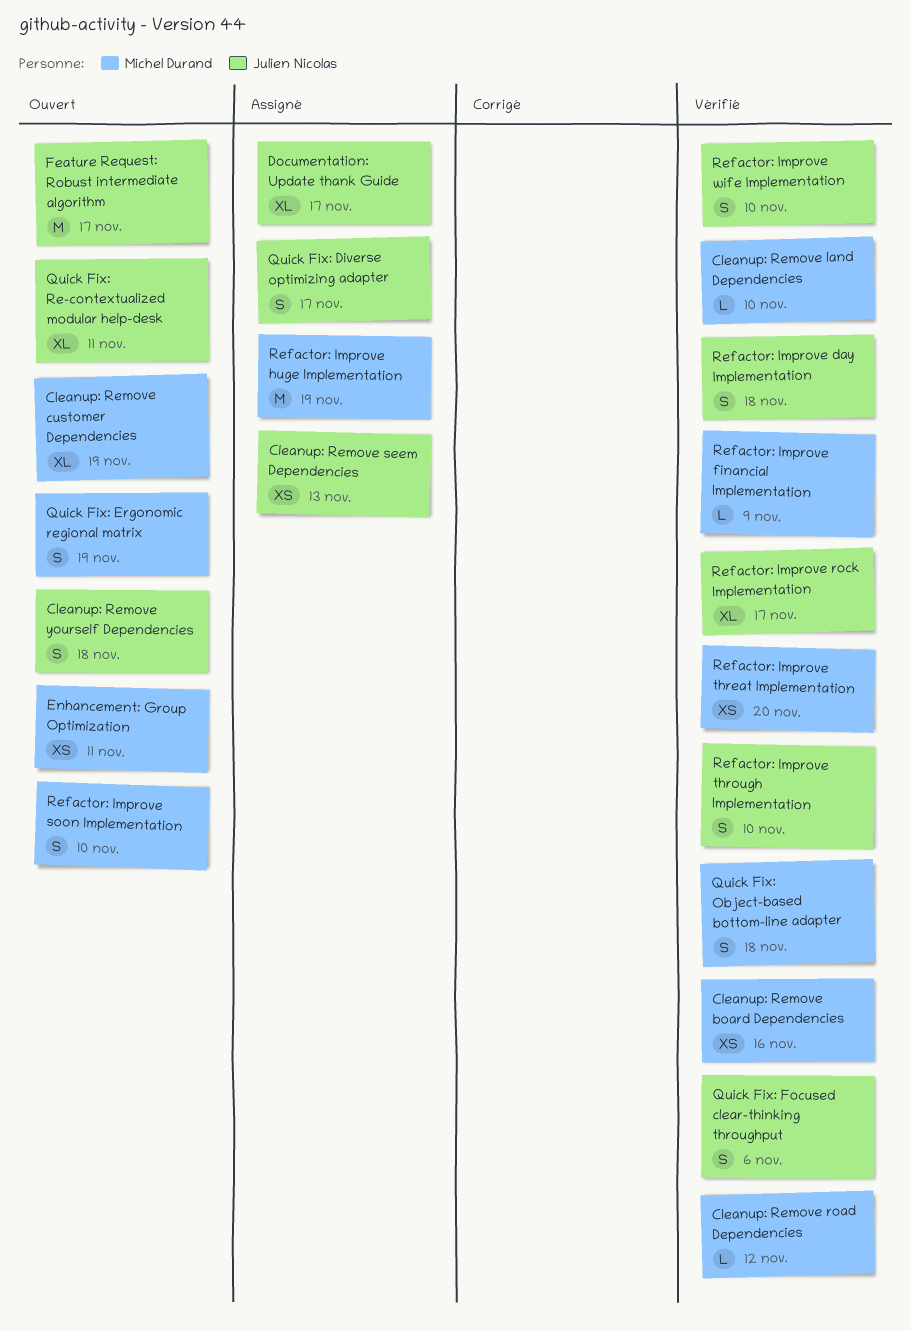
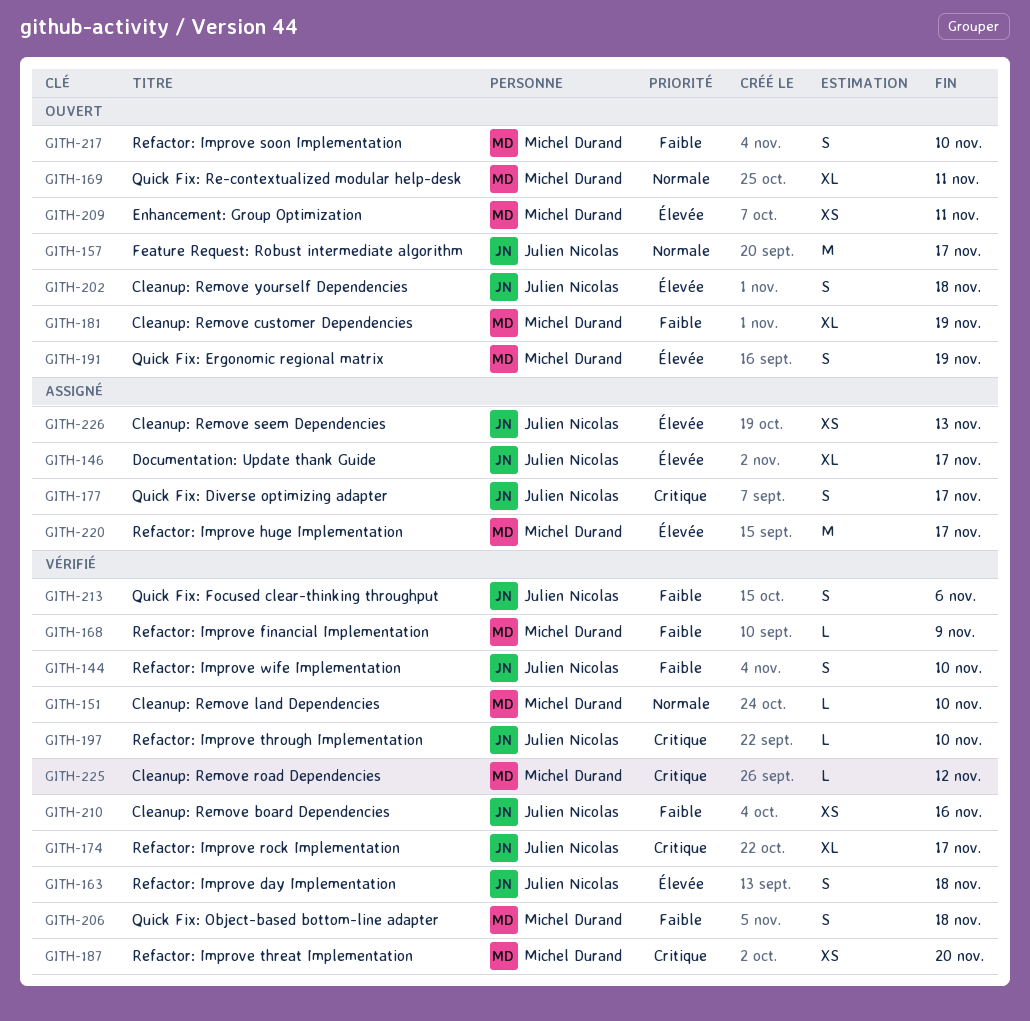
Cleanup: Remove board Dependencies, owner: Michel Durand -> Julien Nicolas
Quick Fix: Re-contextualized modular help-desk, owner: Julien Nicolas -> Michel Durand
Refactor: Improve huge Implementation, due: Nov 19 -> Nov 17
Refactor: Improve through Implementation, estimate: S -> L

